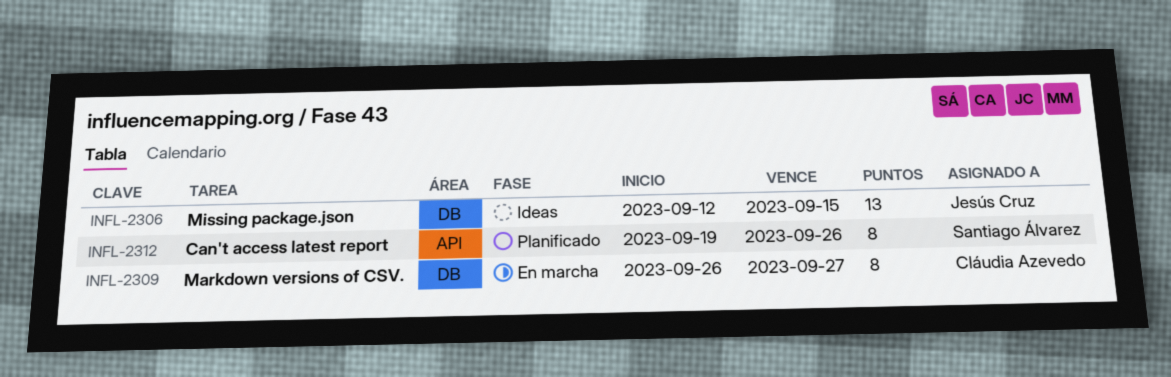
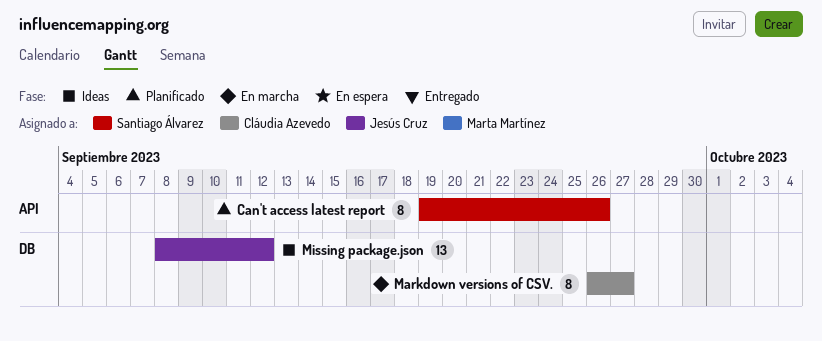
Missing package.json, start: Sep 12 -> Sep 8
Missing package.json, due: Sep 15 -> Sep 12

